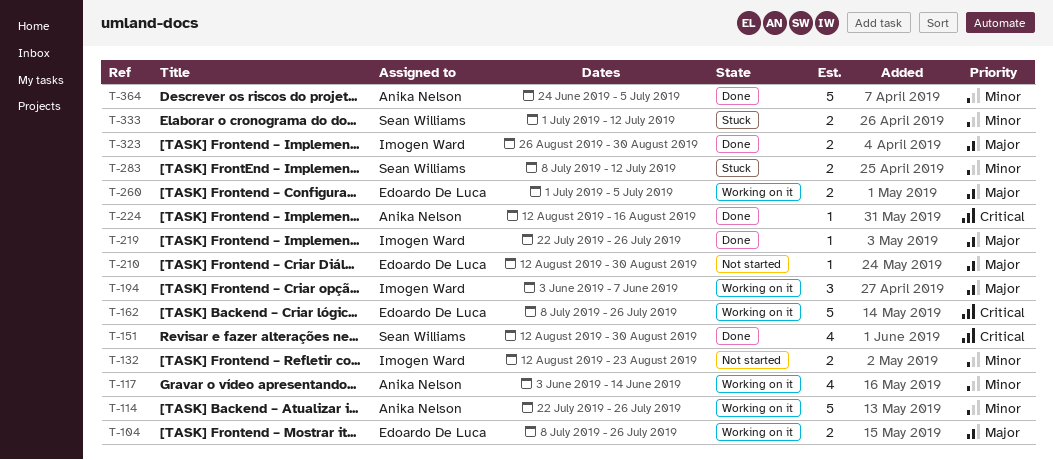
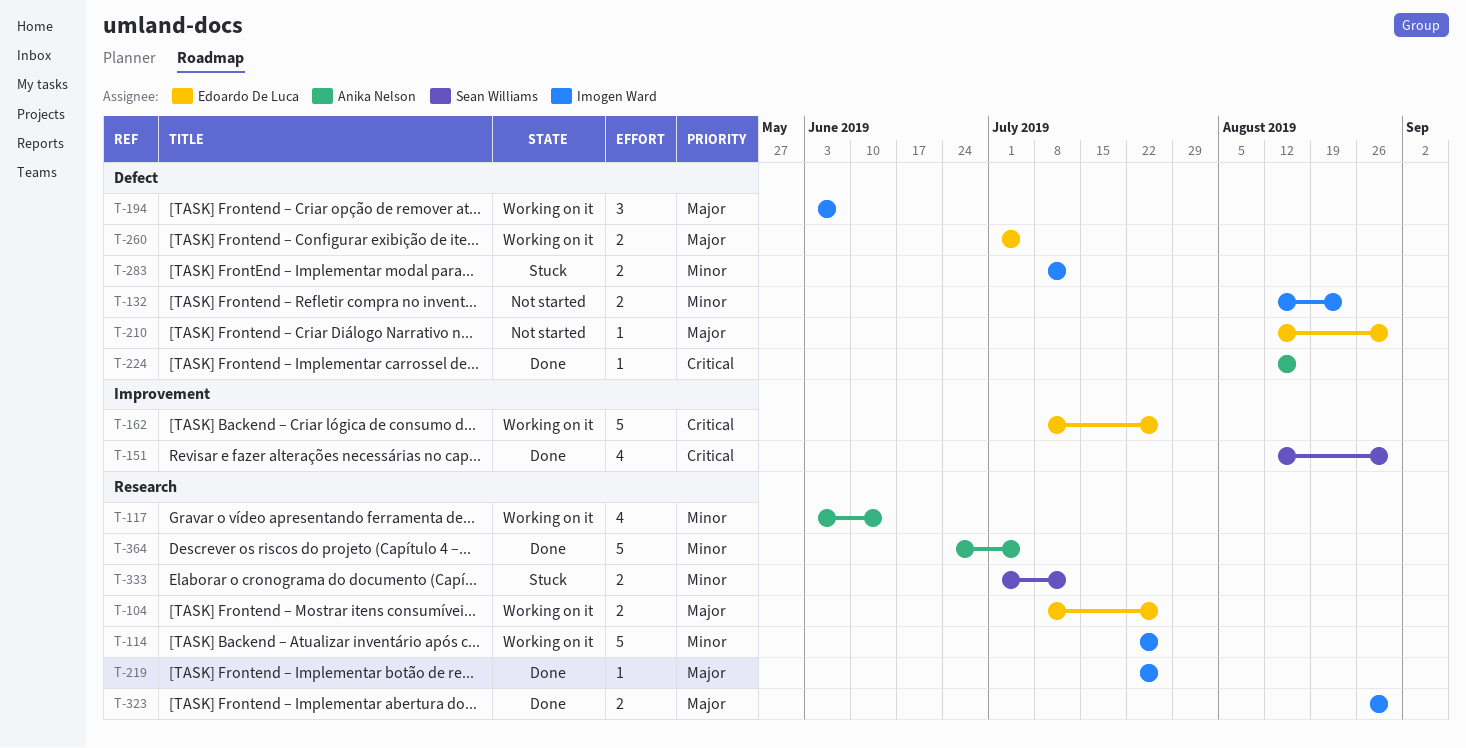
T-114, owner: Anika Nelson -> Imogen Ward
T-283, owner: Sean Williams -> Imogen Ward

